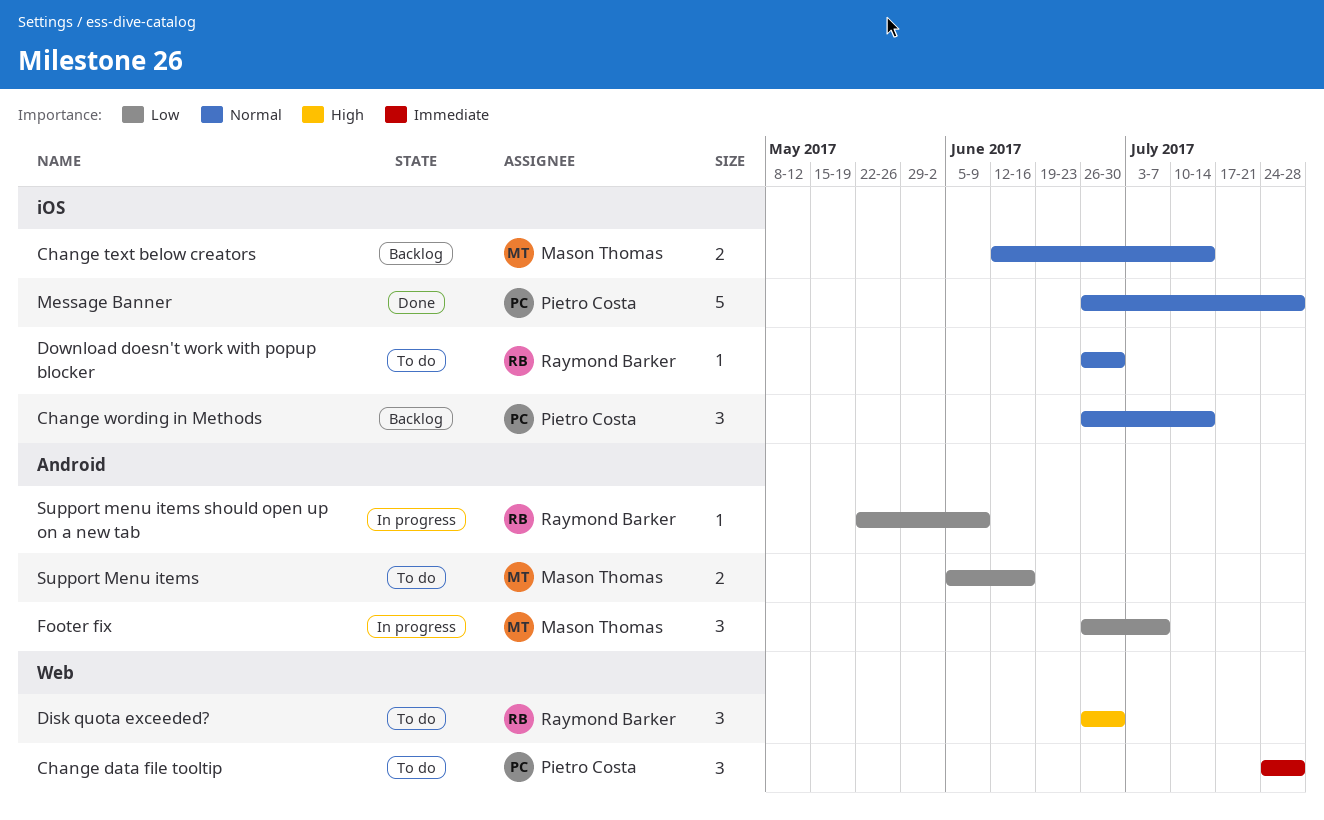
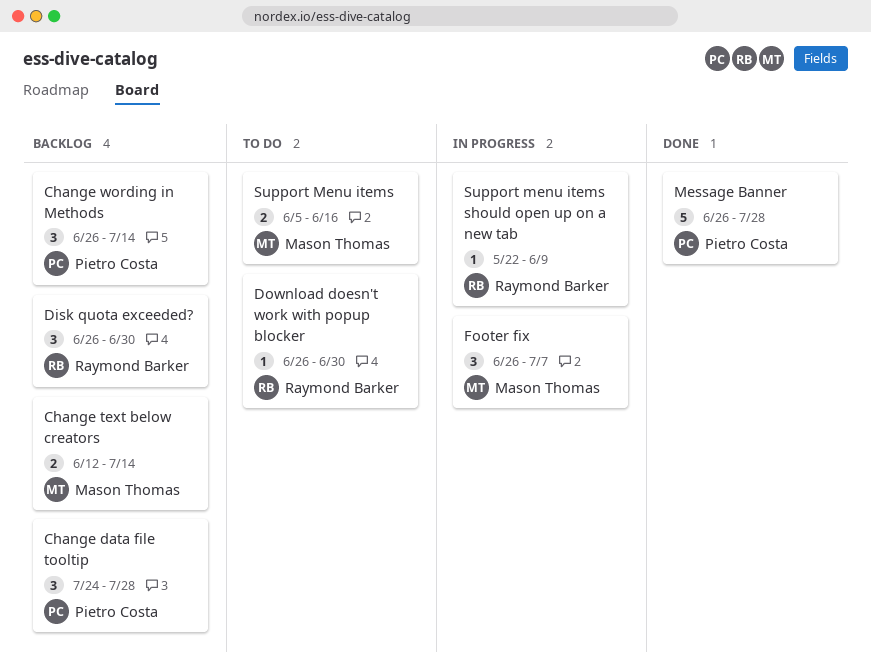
Change data file tooltip, status: To do -> Backlog
Disk quota exceeded?, status: To do -> Backlog

